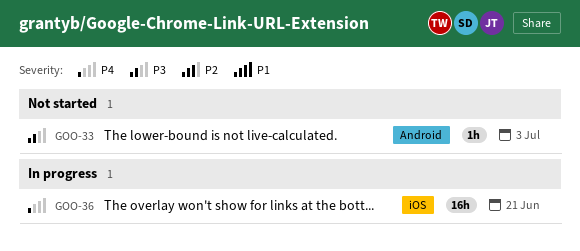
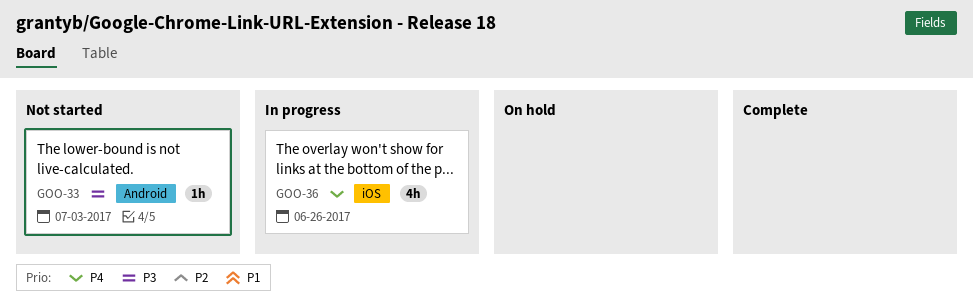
GOO-36, estimate: 16h -> 4h
GOO-36, due: Jun 21 -> Jun 26

